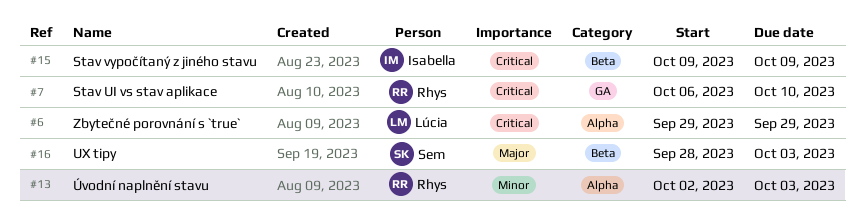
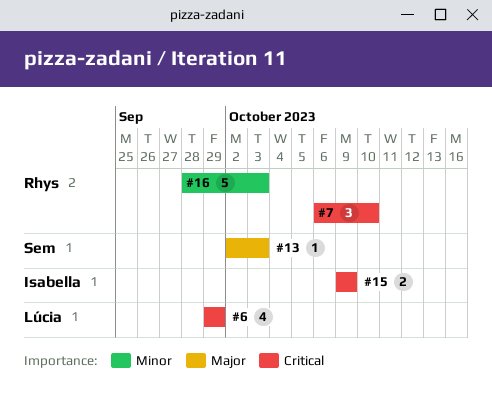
#13, owner: Rhys -> Sem
#13, priority: Minor -> Major
#16, owner: Sem -> Rhys
#16, priority: Major -> Minor

